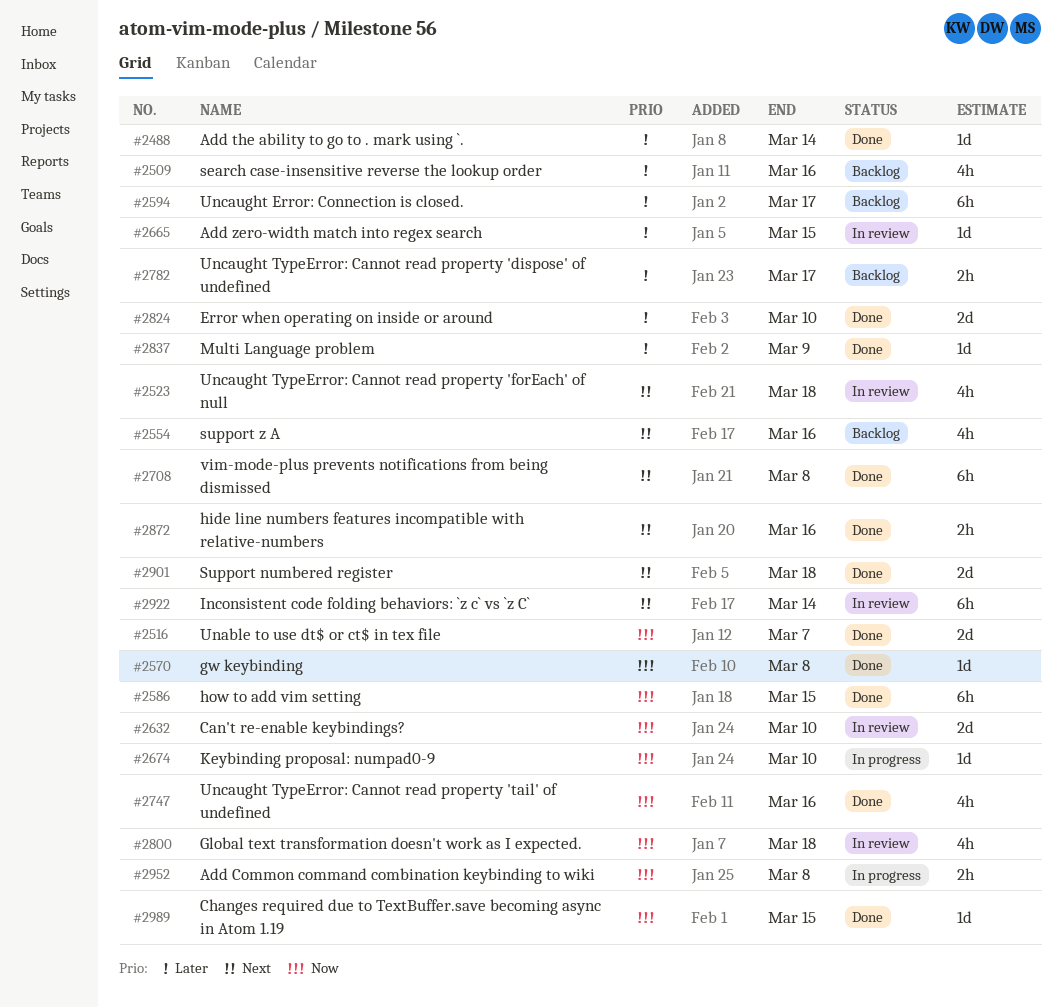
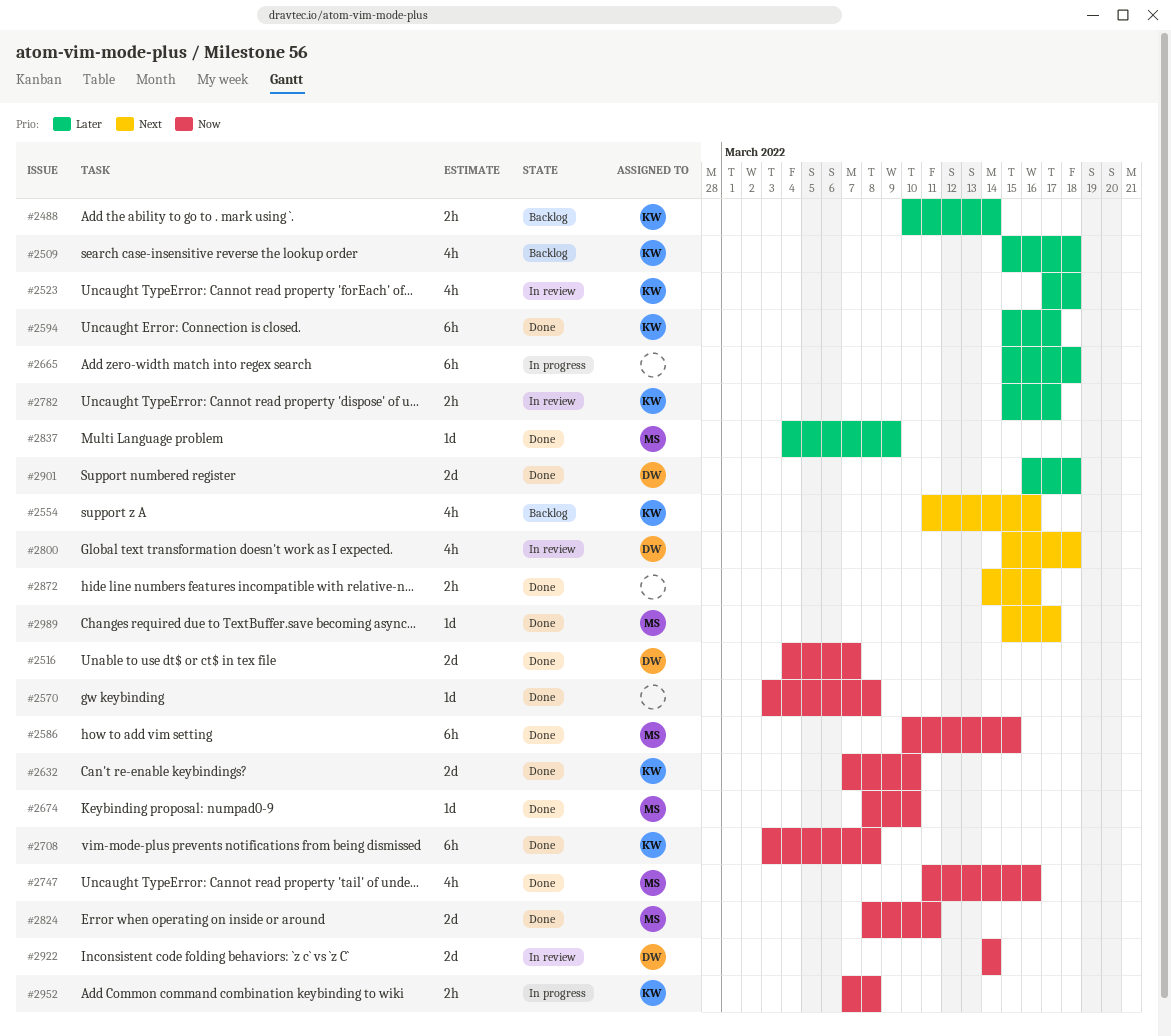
#2488, status: Done -> Backlog
#2488, estimate: 1d -> 2h
#2509, due: Mar 16 -> Mar 18
#2523, priority: Next -> Later
#2594, status: Backlog -> Done
#2632, status: In review -> Done
#2665, status: In review -> In progress
#2665, estimate: 1d -> 6h
#2665, due: Mar 15 -> Mar 18
#2674, status: In progress -> Done
#2708, priority: Next -> Now
#2782, status: Backlog -> In review
#2800, priority: Now -> Next
#2824, priority: Later -> Now
#2824, due: Mar 10 -> Mar 11
#2901, priority: Next -> Later
#2922, priority: Next -> Now
#2922, estimate: 6h -> 2d
#2989, priority: Now -> Next
#2989, due: Mar 15 -> Mar 17

